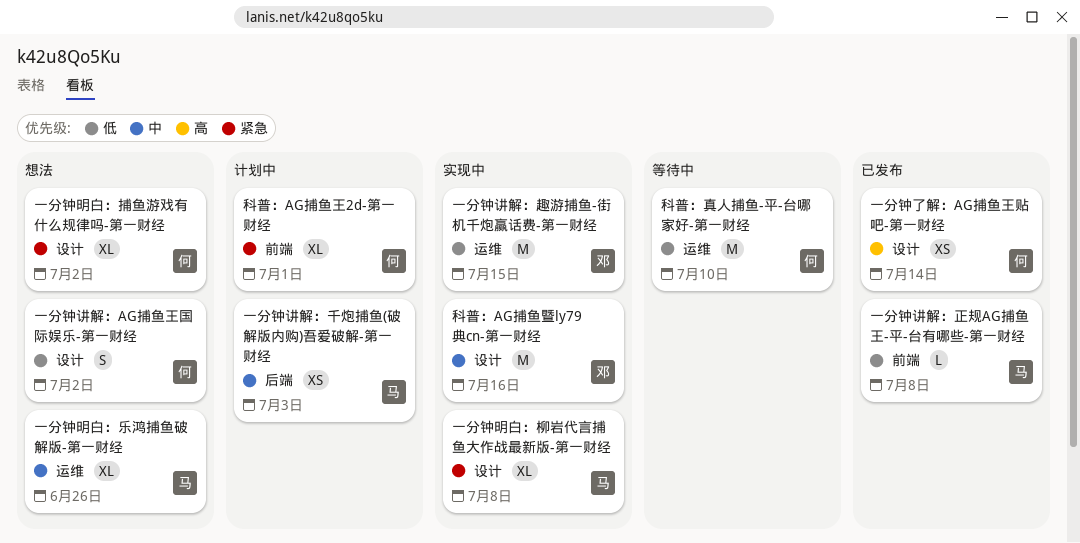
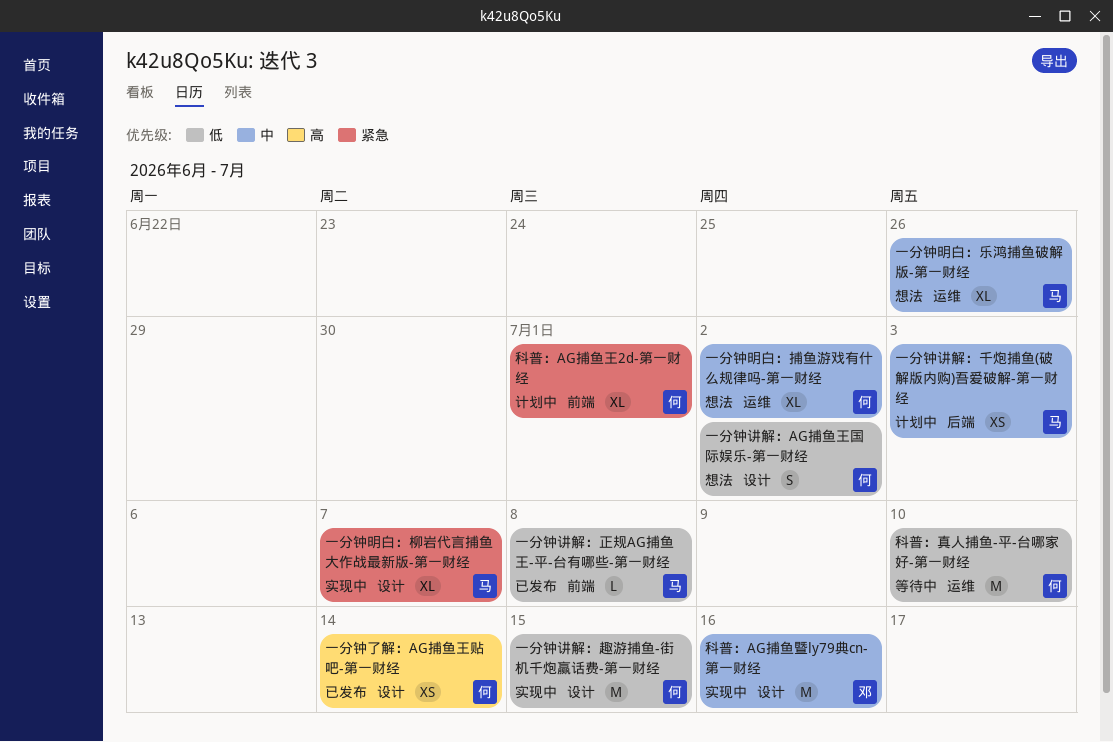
一分钟明白：捕鱼游戏有什么规律吗-第一财经, priority: 紧急 -> 中
一分钟明白：捕鱼游戏有什么规律吗-第一财经, label: 设计 -> 运维
一分钟明白：柳岩代言捕鱼大作战最新版-第一财经, due: Jul 8 -> Jul 7
一分钟讲解：趣游捕鱼-街机千炮赢话费-第一财经, owner: 邓 -> 何
一分钟讲解：趣游捕鱼-街机千炮赢话费-第一财经, label: 运维 -> 设计

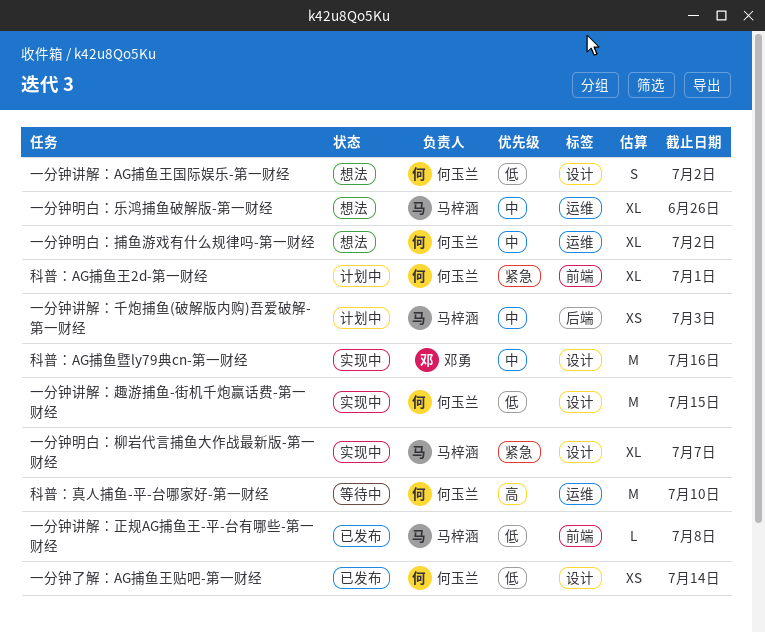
一分钟了解：AG捕鱼王贴吧-第一财经, priority: 高 -> 低
科普：真人捕鱼-平-台哪家好-第一财经, priority: 低 -> 高

